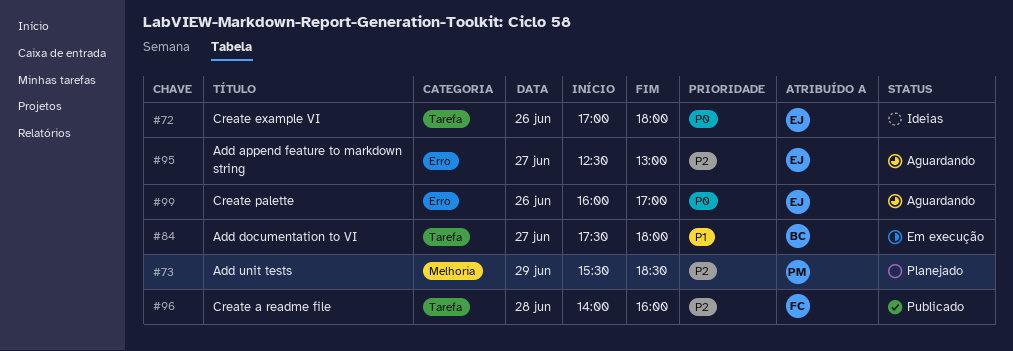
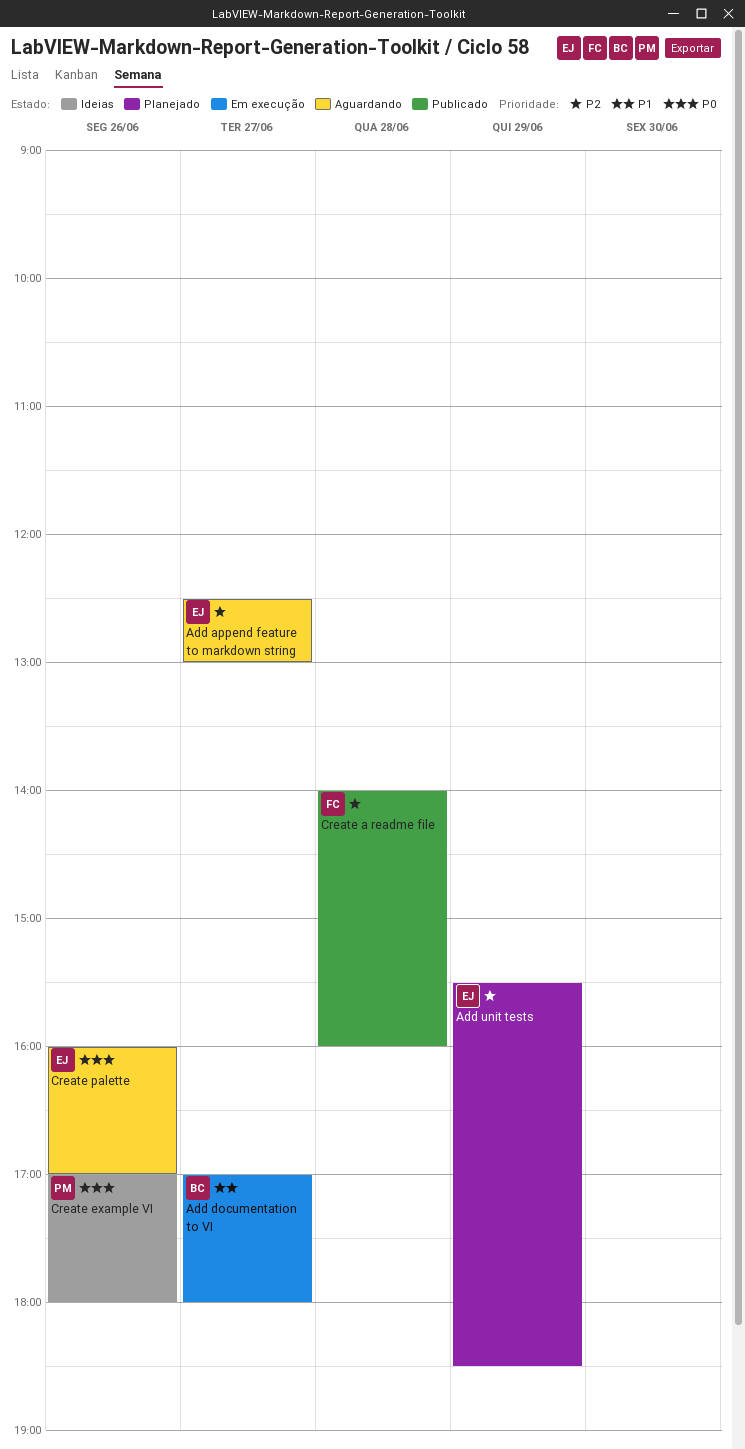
Add documentation to VI, begins: 17:30 -> 17:00
Add unit tests, owner: PM -> EJ
Create example VI, owner: EJ -> PM

